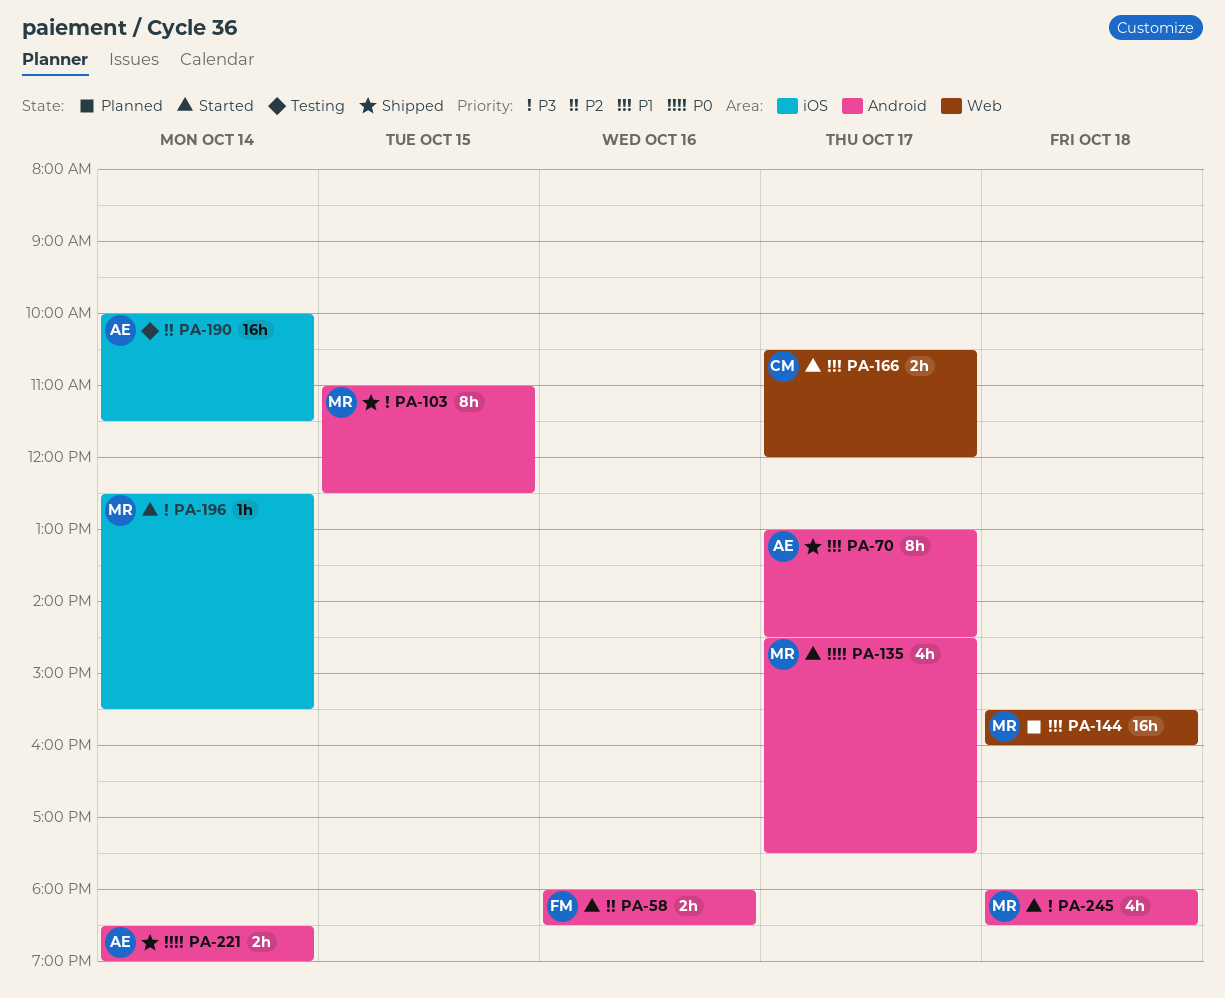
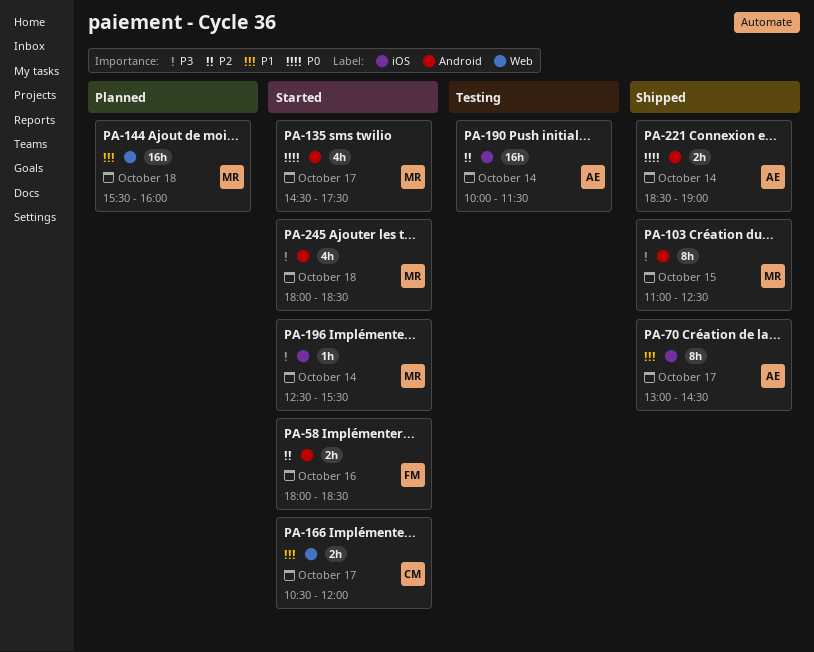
PA-70, label: Android -> iOS

